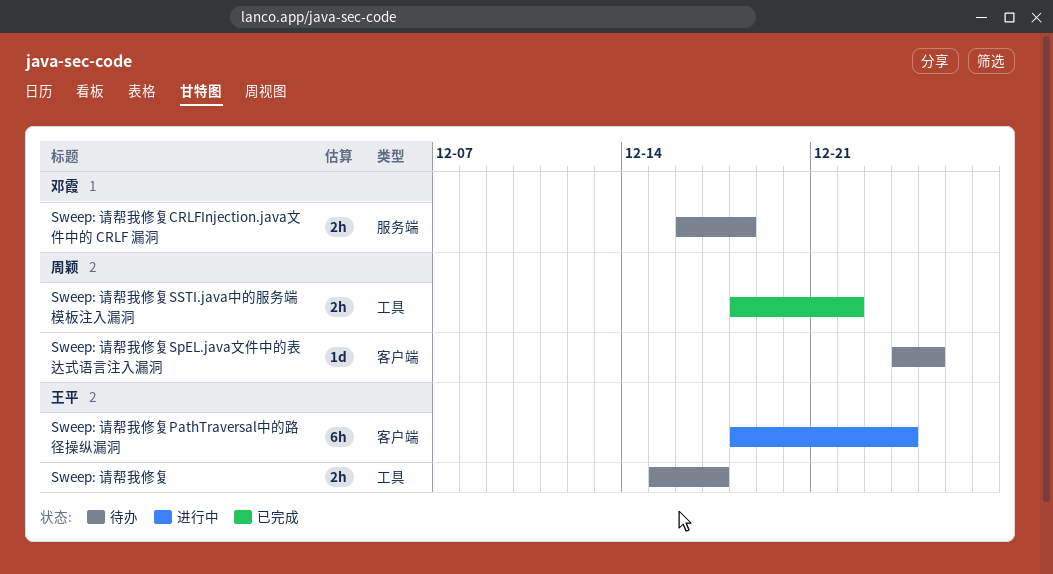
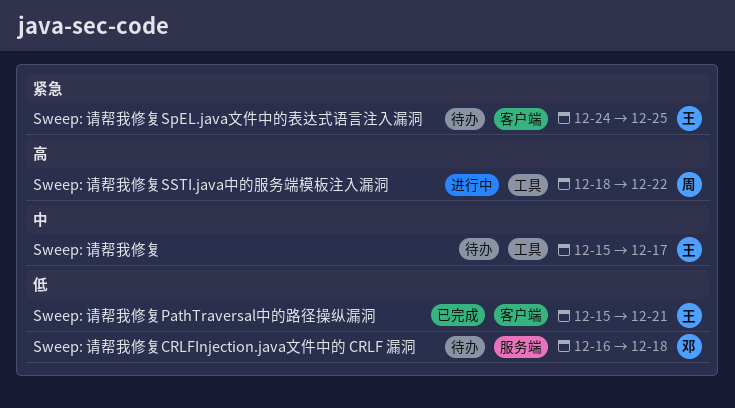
Sweep: 请帮我修复PathTraversal中的路径操纵漏洞, status: 进行中 -> 已完成
Sweep: 请帮我修复PathTraversal中的路径操纵漏洞, start: Dec 18 -> Dec 15
Sweep: 请帮我修复PathTraversal中的路径操纵漏洞, due: Dec 24 -> Dec 21
Sweep: 请帮我修复SpEL.java文件中的表达式语言注入漏洞, owner: 周颖 -> 王平
Sweep: 请帮我修复SSTI.java中的服务端模板注入漏洞, status: 已完成 -> 进行中

